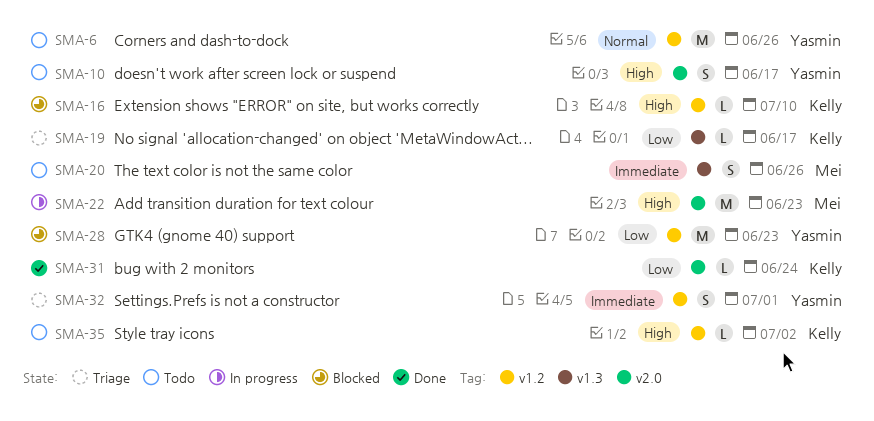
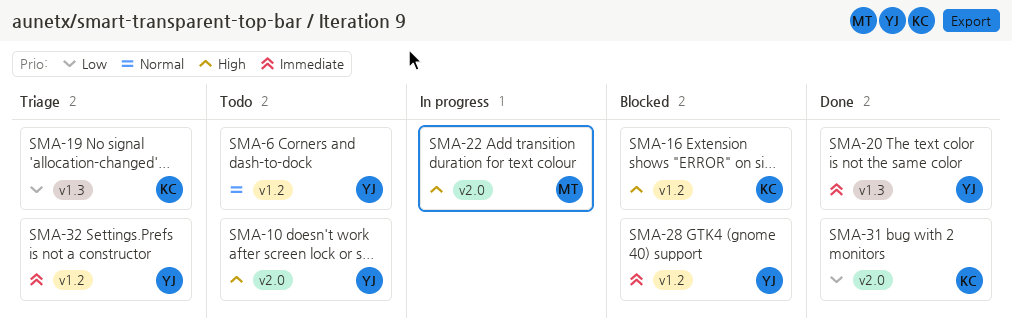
SMA-20, status: Todo -> Done
SMA-20, owner: Mei -> Yasmin
SMA-28, priority: Low -> Immediate
SMA-35: present -> none

